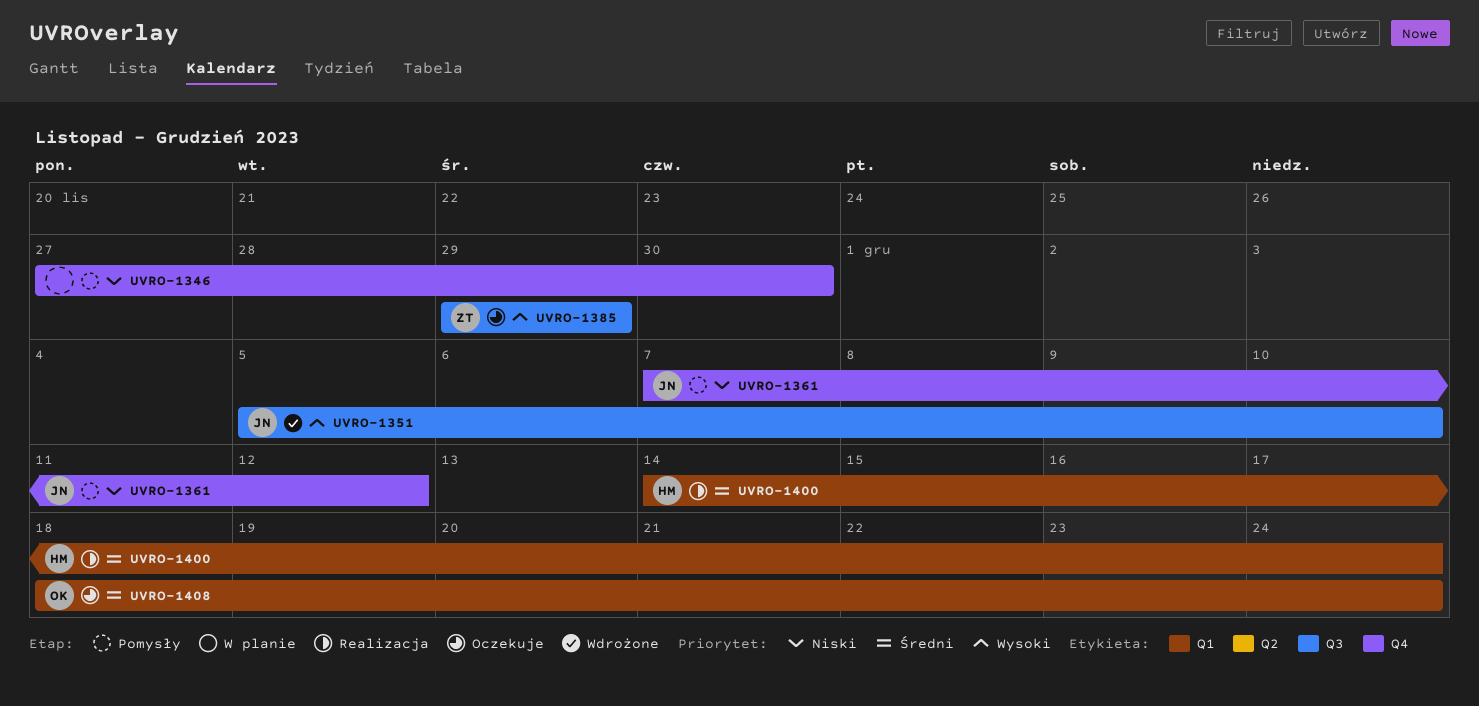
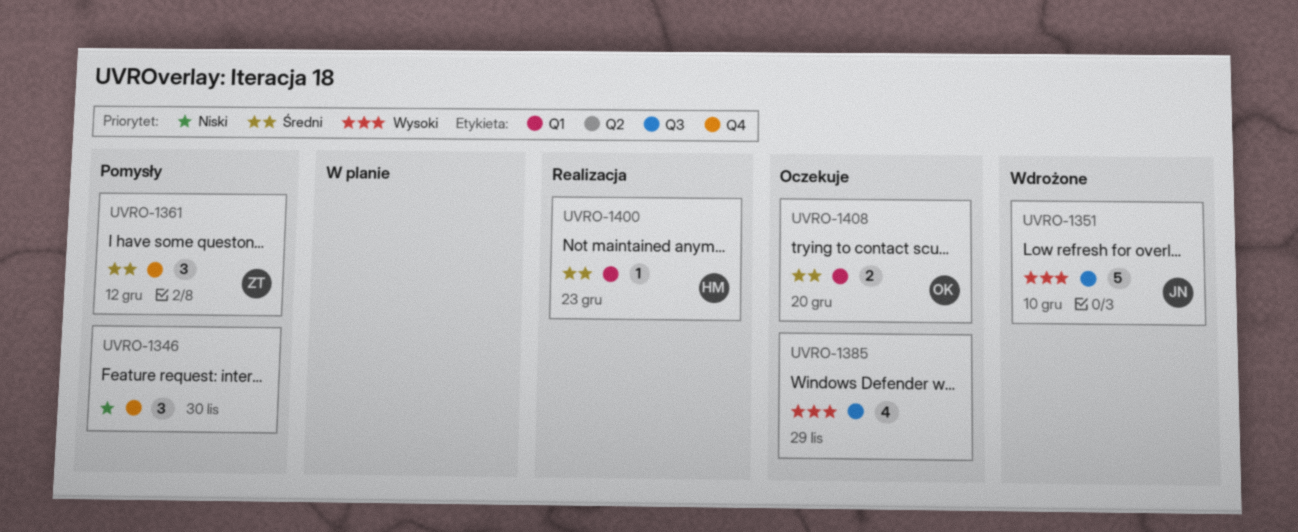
UVRO-1361, owner: JN -> ZT
UVRO-1361, priority: Niski -> Średni
UVRO-1385, owner: ZT -> none
UVRO-1400, due: Dec 24 -> Dec 23
UVRO-1408, due: Dec 24 -> Dec 20

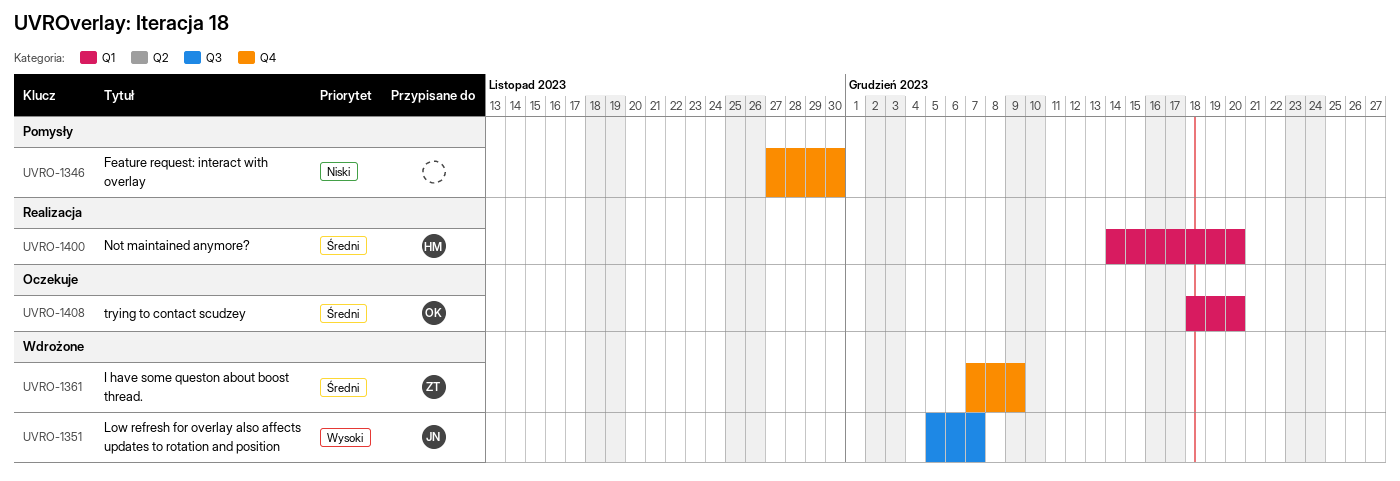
UVRO-1351, due: Dec 10 -> Dec 7
UVRO-1361, status: Pomysły -> Wdrożone
UVRO-1361, due: Dec 12 -> Dec 9
UVRO-1385: present -> none
UVRO-1400, due: Dec 23 -> Dec 20

